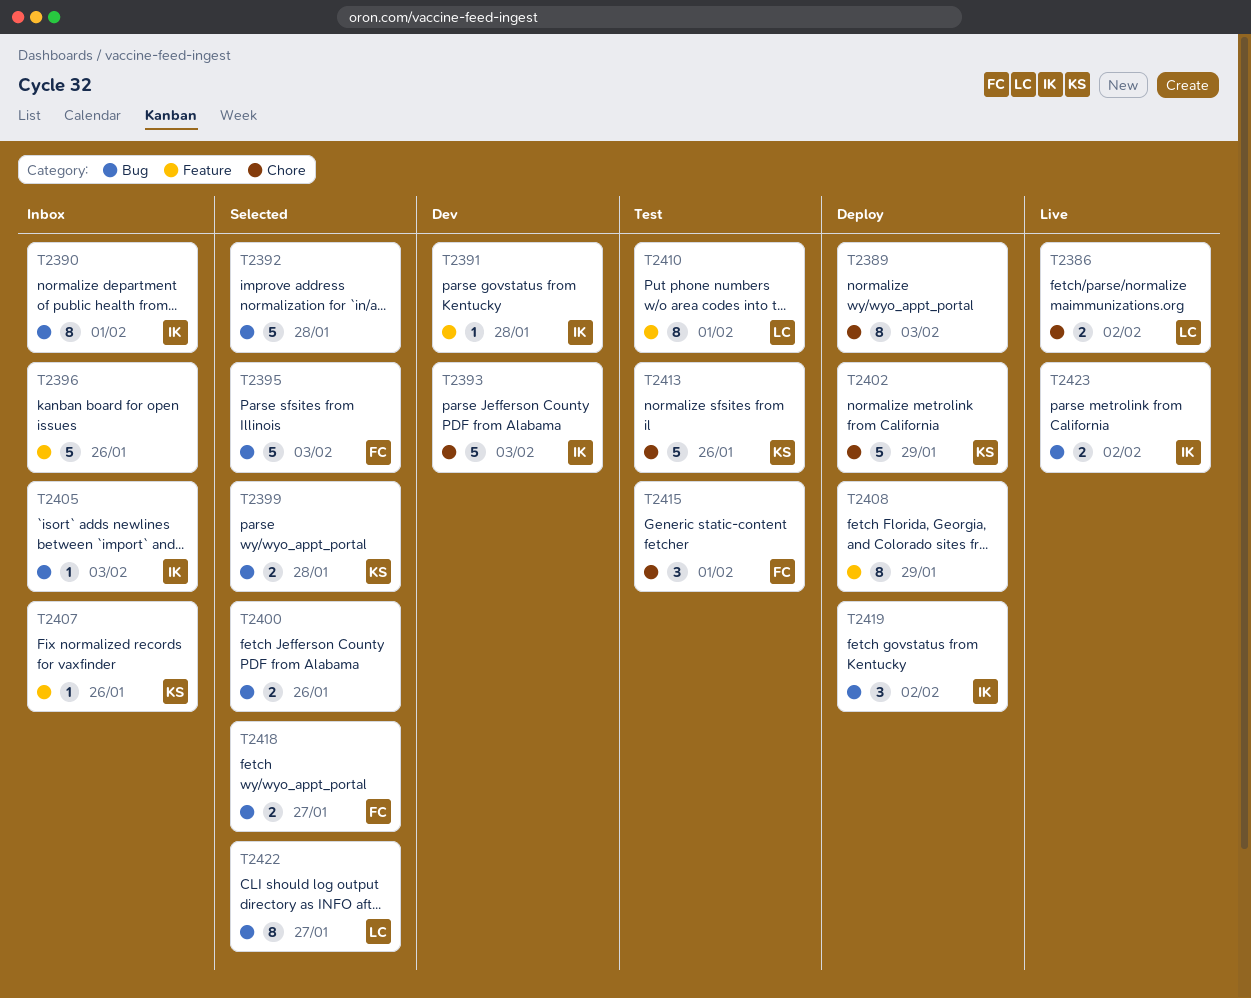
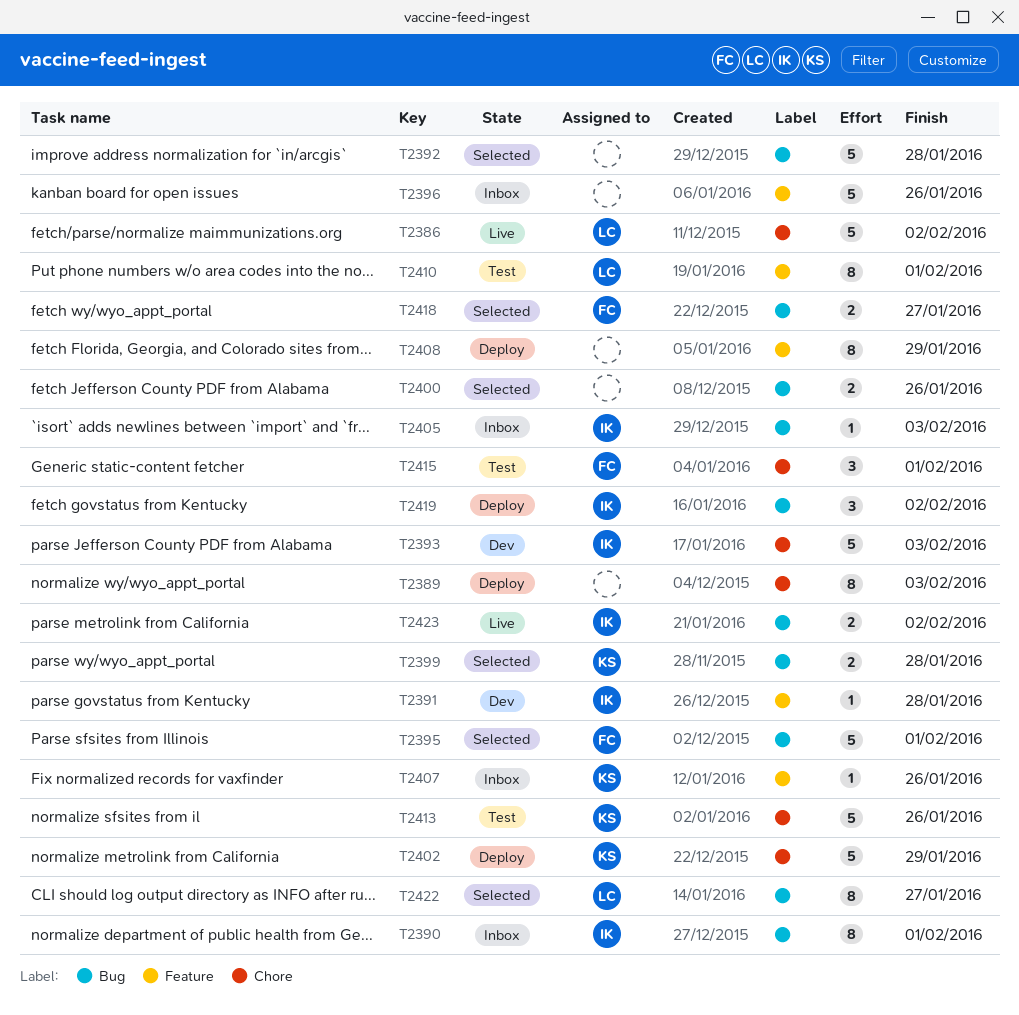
T2386, estimate: 2 -> 5
T2395, due: Feb 3 -> Feb 1

